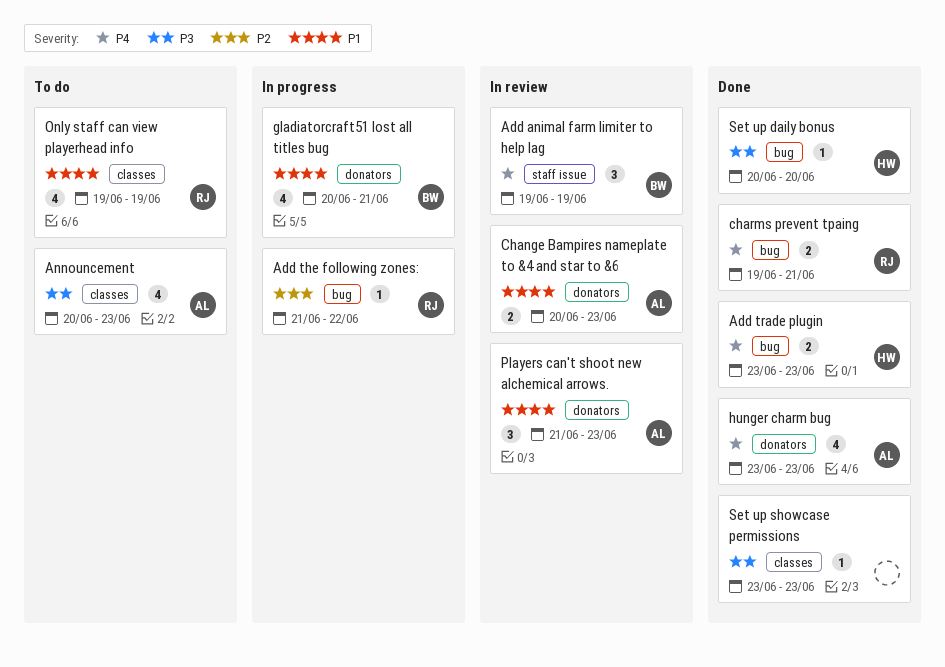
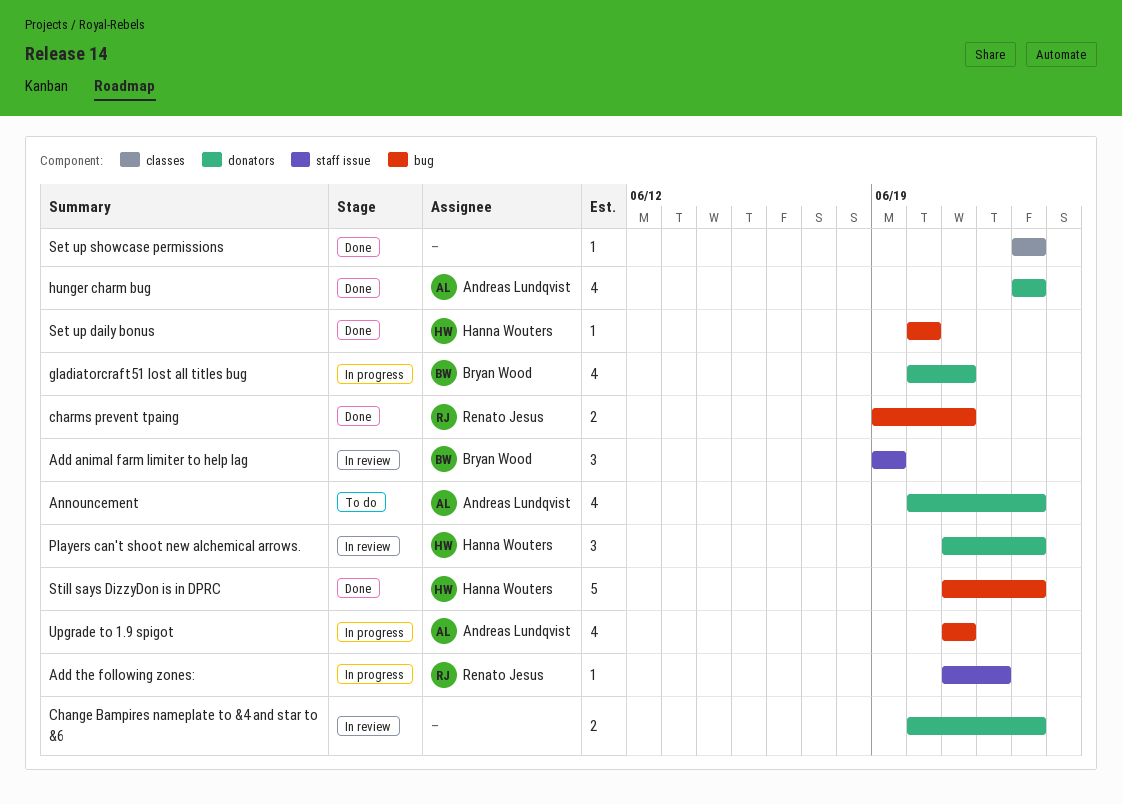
Add the following zones:, label: bug -> staff issue
Add trade plugin: present -> none
Announcement, label: classes -> donators
Change Bampires nameplate to &4 and star to &6, owner: Andreas Lundqvist -> none
Only staff can view playerhead info: present -> none
Players can't shoot new alchemical arrows., owner: Andreas Lundqvist -> Hanna Wouters
Still says DizzyDon is in DPRC: none -> present
Upgrade to 1.9 spigot: none -> present

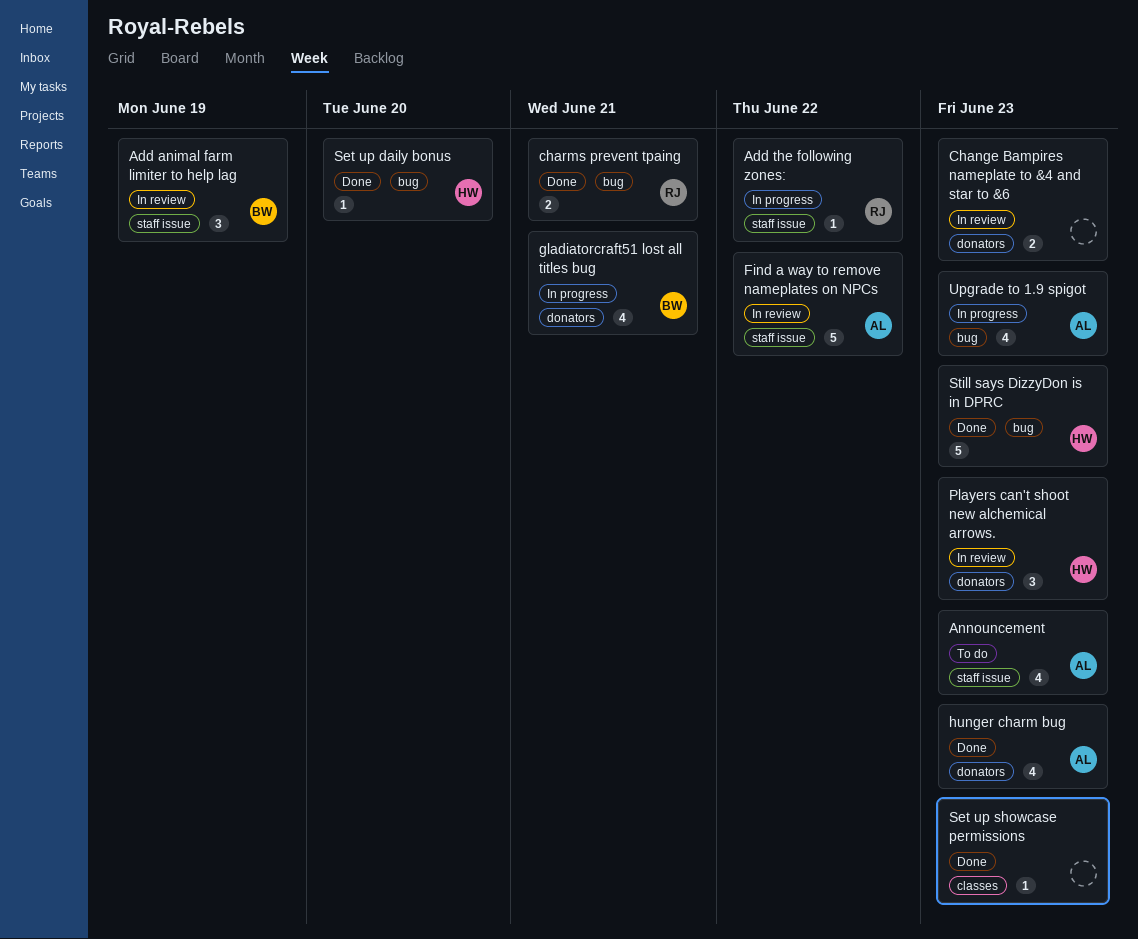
Announcement, label: donators -> staff issue
Find a way to remove nameplates on NPCs: none -> present
Upgrade to 1.9 spigot, due: Jun 21 -> Jun 23

